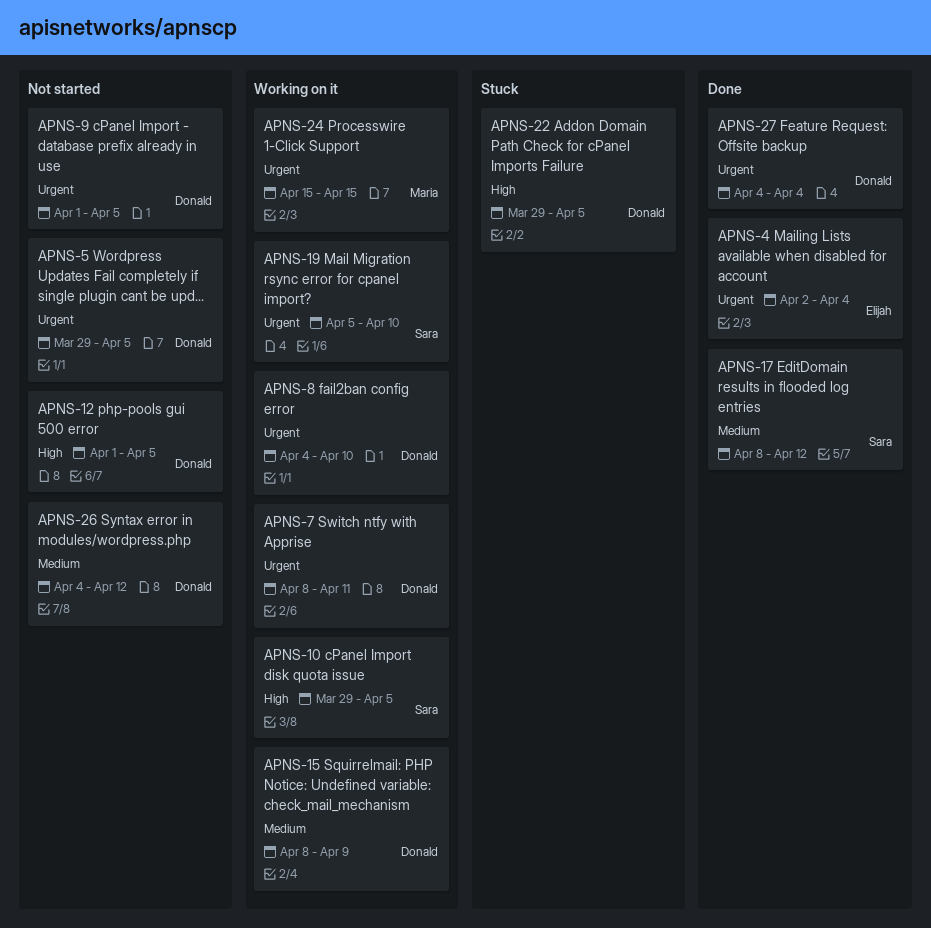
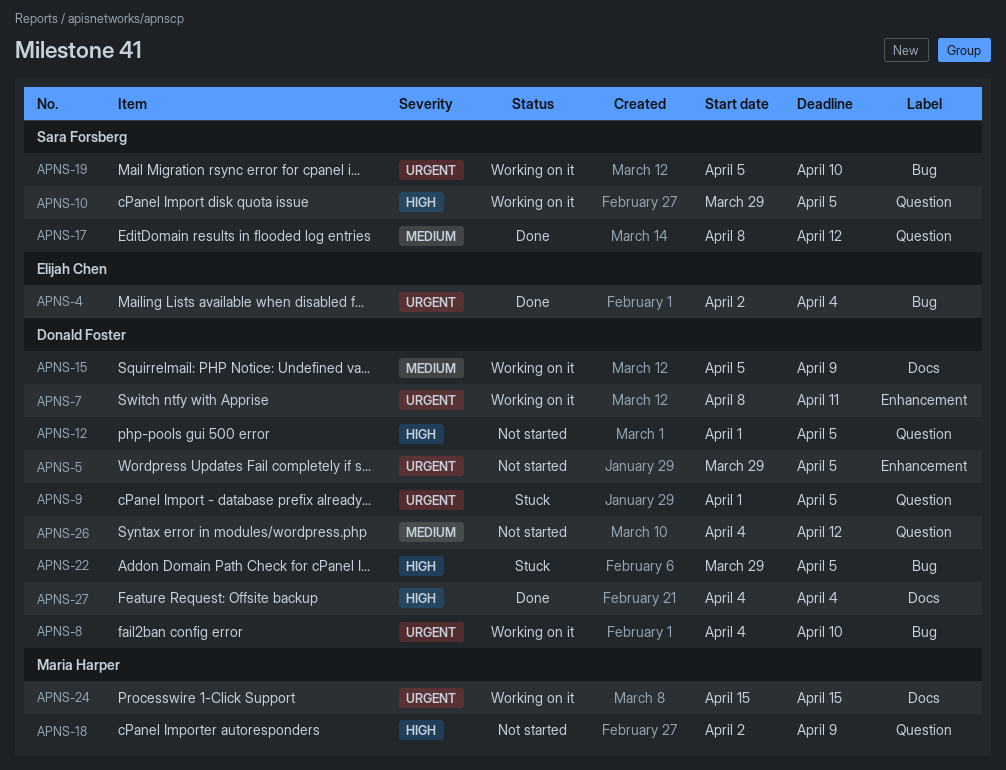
APNS-9, status: Not started -> Stuck
APNS-15, start: Apr 8 -> Apr 5
APNS-18: none -> present
APNS-27, priority: Urgent -> High

